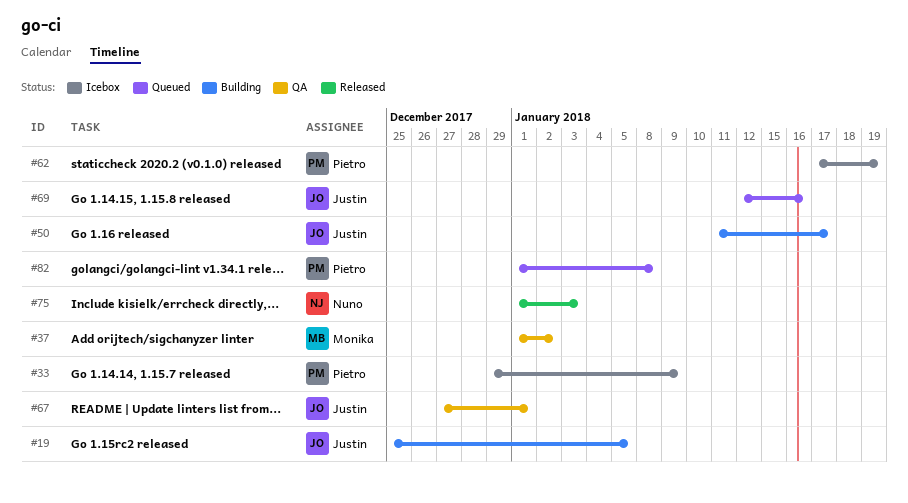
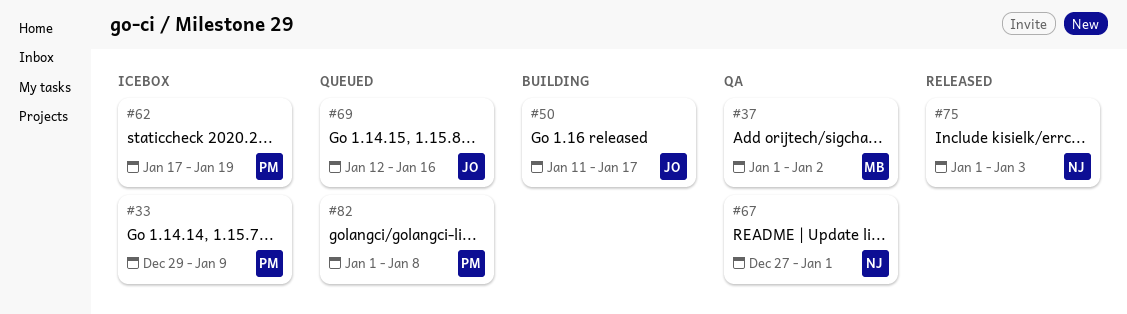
#19: present -> none
#67, owner: Justin -> Nuno

